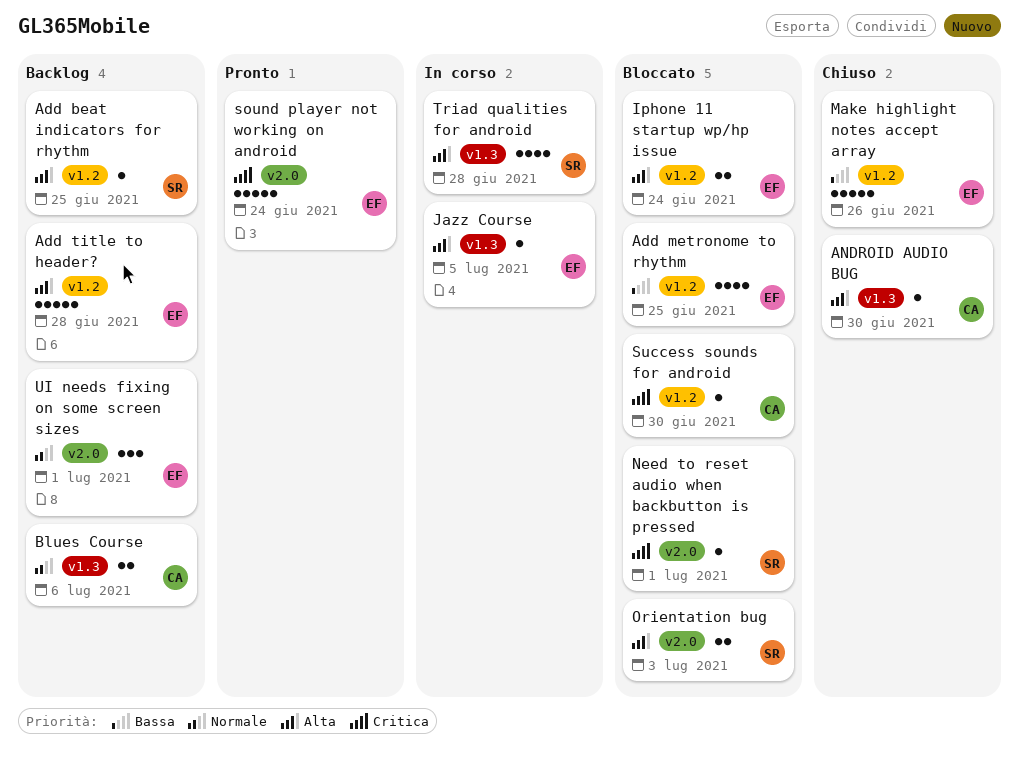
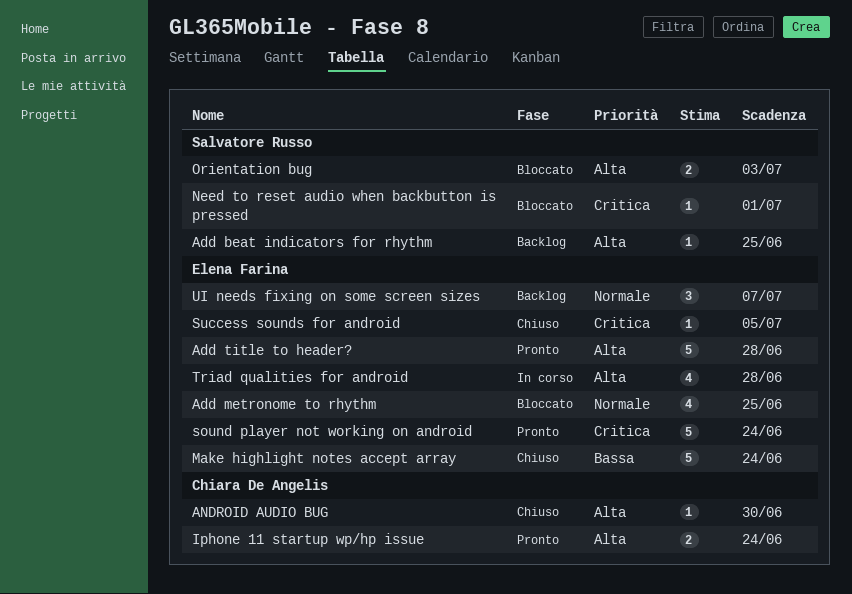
Add metronome to rhythm, priority: Bassa -> Normale
Add title to header?, status: Backlog -> Pronto
Blues Course: present -> none
Iphone 11 startup wp/hp issue, status: Bloccato -> Pronto
Iphone 11 startup wp/hp issue, owner: Elena Farina -> Chiara De Angelis
Jazz Course: present -> none
Make highlight notes accept array, due: Jun 26 -> Jun 24
Success sounds for android, status: Bloccato -> Chiuso
Success sounds for android, owner: Chiara De Angelis -> Elena Farina
Success sounds for android, due: Jun 30 -> Jul 5
Triad qualities for android, owner: Salvatore Russo -> Elena Farina
UI needs fixing on some screen sizes, due: Jul 1 -> Jul 7

